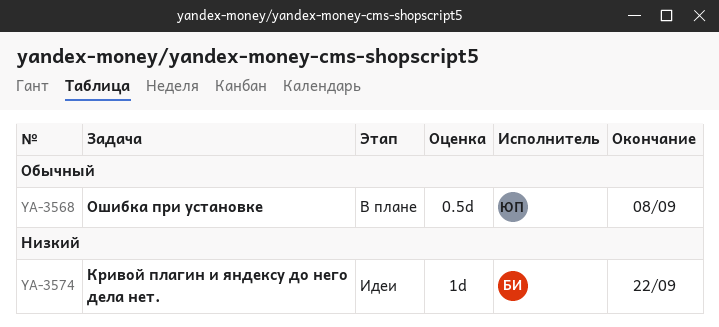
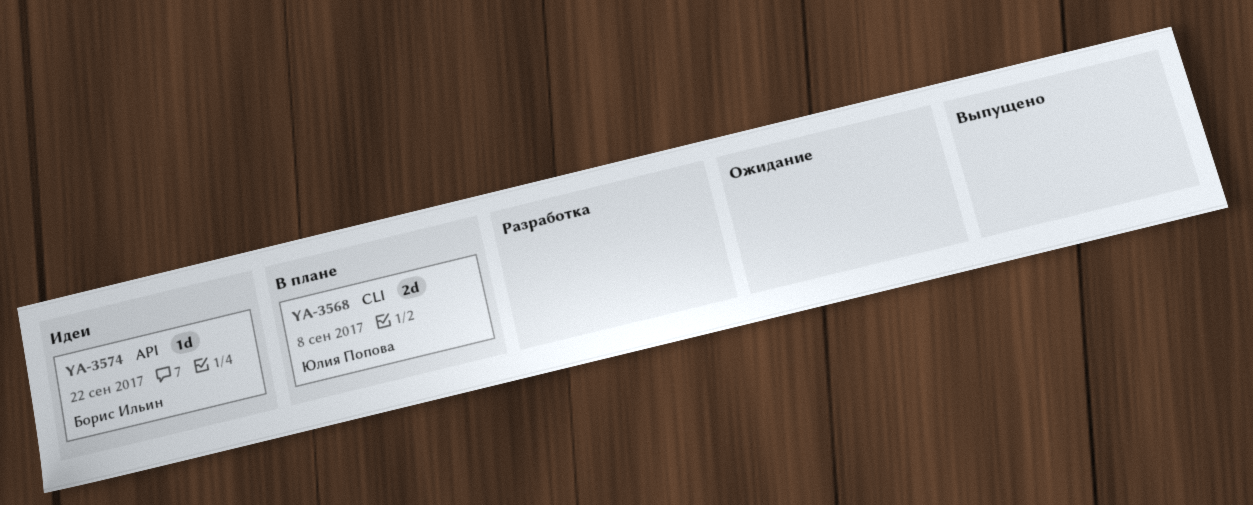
YA-3568, estimate: 0.5d -> 2d

